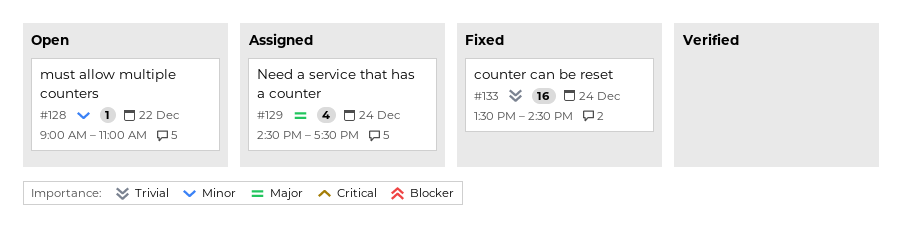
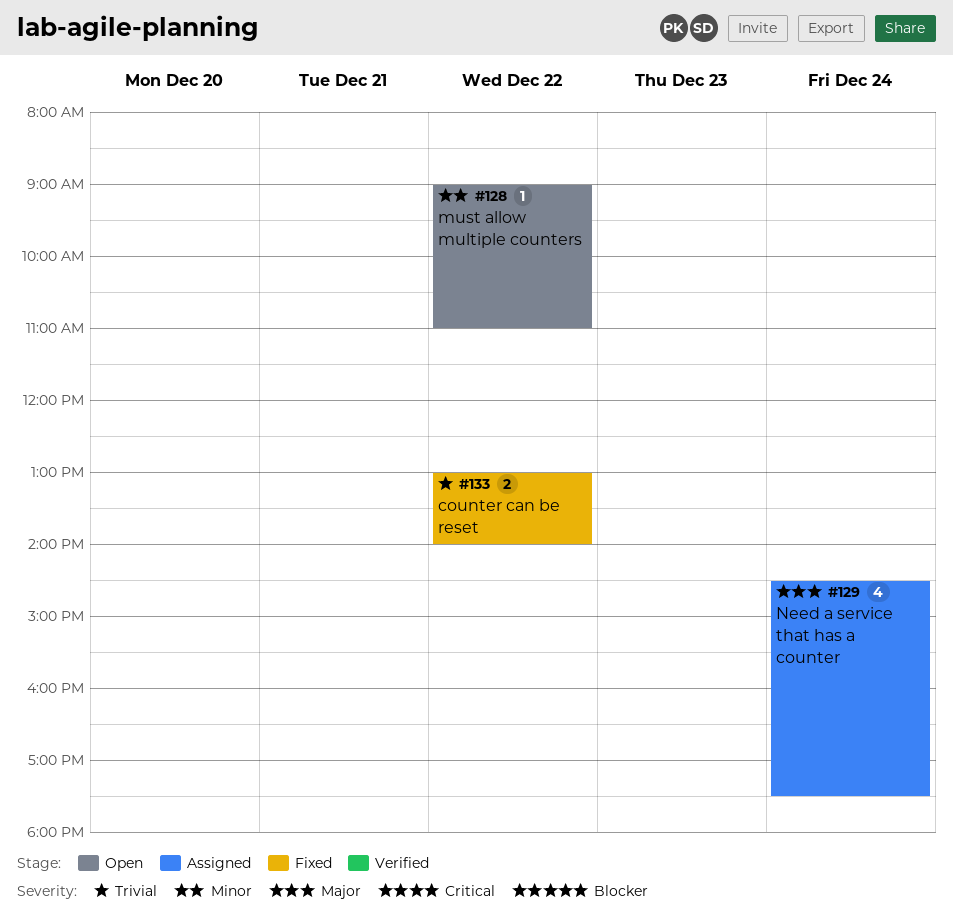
#133, estimate: 16 -> 2
#133, day: Dec 24 -> Dec 22
#133, begins: 13:30 -> 13:00
#133, ends: 14:30 -> 14:00

